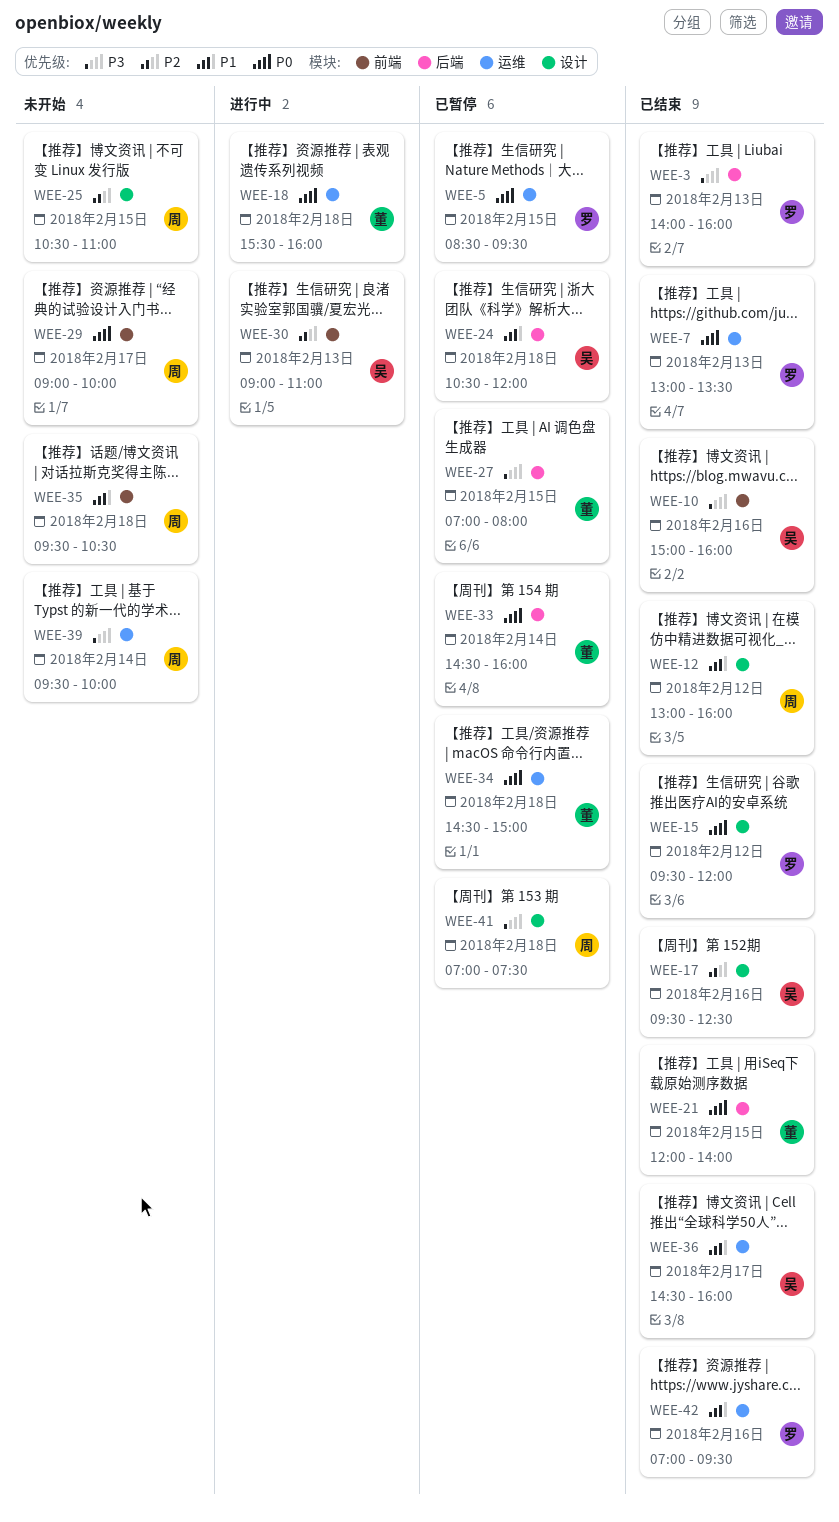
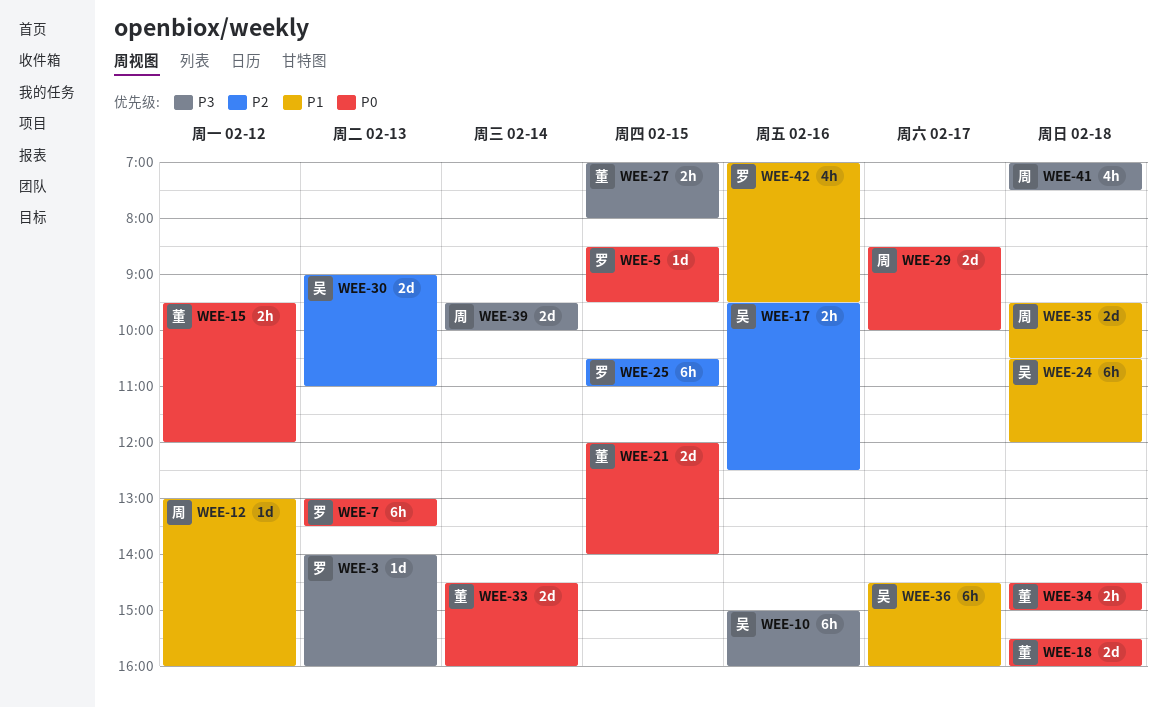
WEE-15, owner: 罗 -> 董
WEE-25, owner: 周 -> 罗
WEE-29, begins: 09:00 -> 08:30

